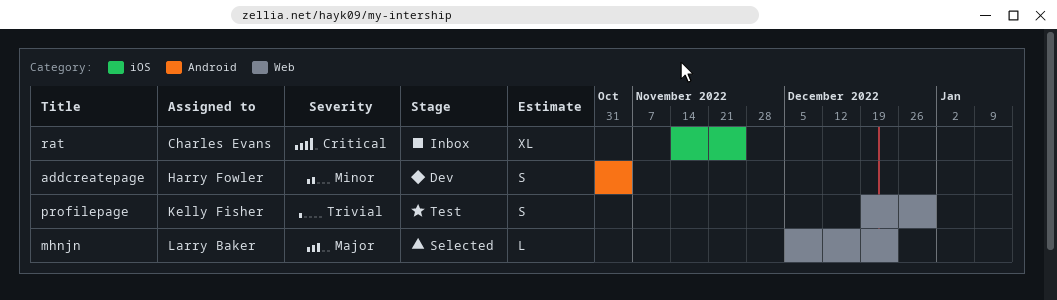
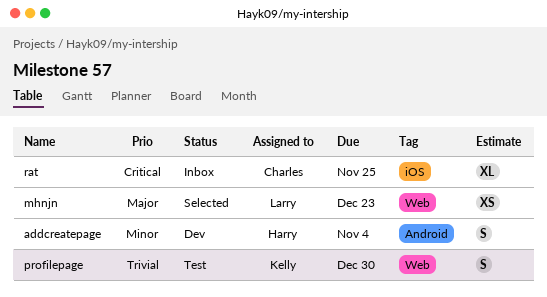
mhnjn, estimate: L -> XS

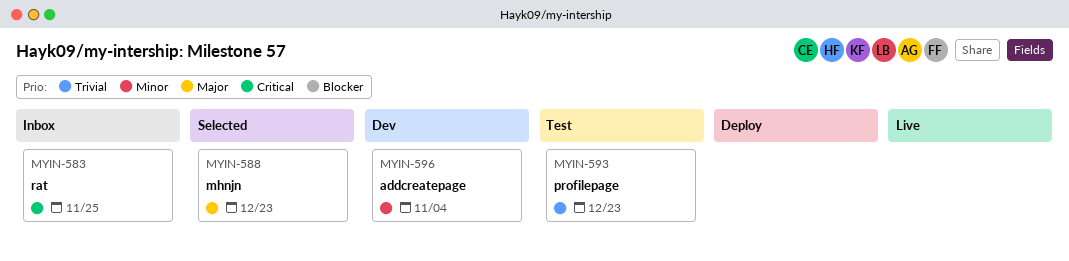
profilepage, due: Dec 30 -> Dec 23

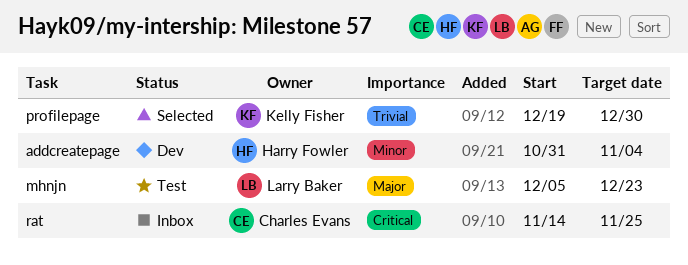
mhnjn, status: Selected -> Test
profilepage, status: Test -> Selected
profilepage, due: Dec 23 -> Dec 30

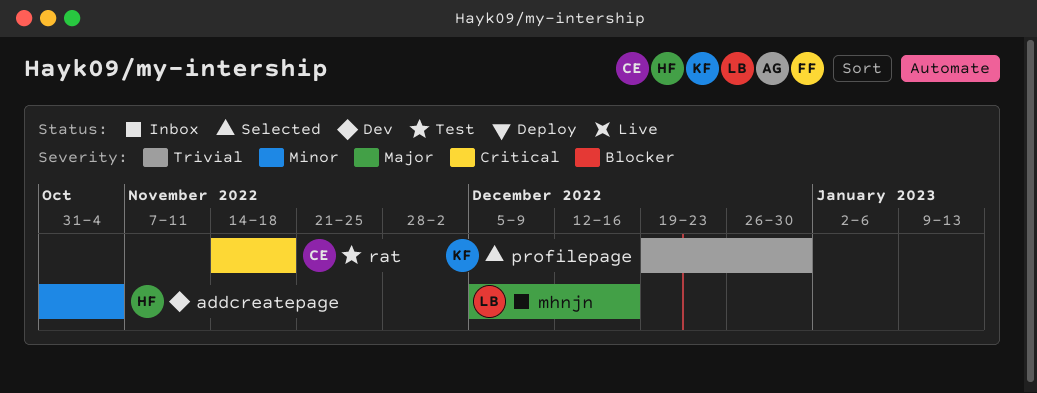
mhnjn, status: Test -> Inbox
mhnjn, due: Dec 23 -> Dec 16
rat, status: Inbox -> Test
rat, due: Nov 25 -> Nov 18

